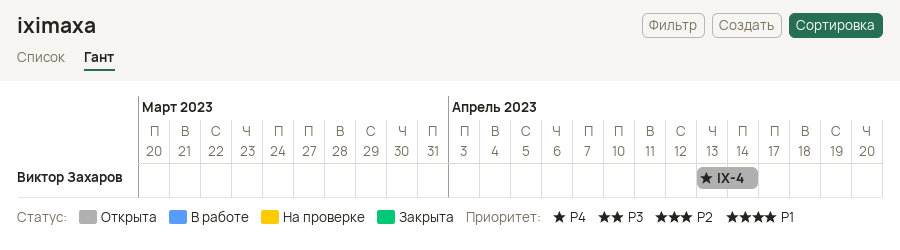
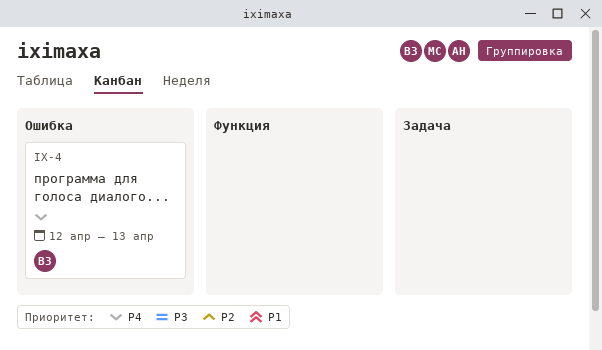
IX-4, start: Apr 13 -> Apr 12
IX-4, due: Apr 14 -> Apr 13

